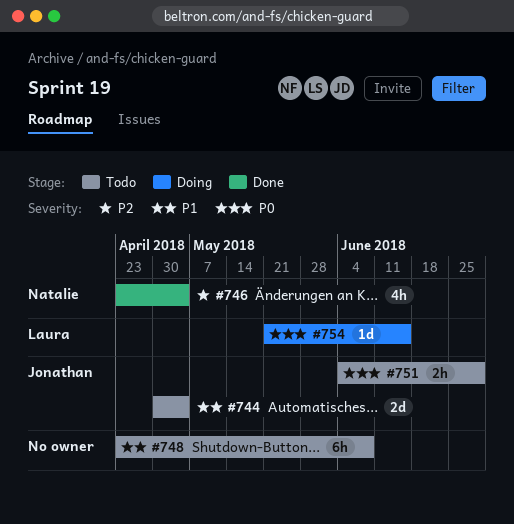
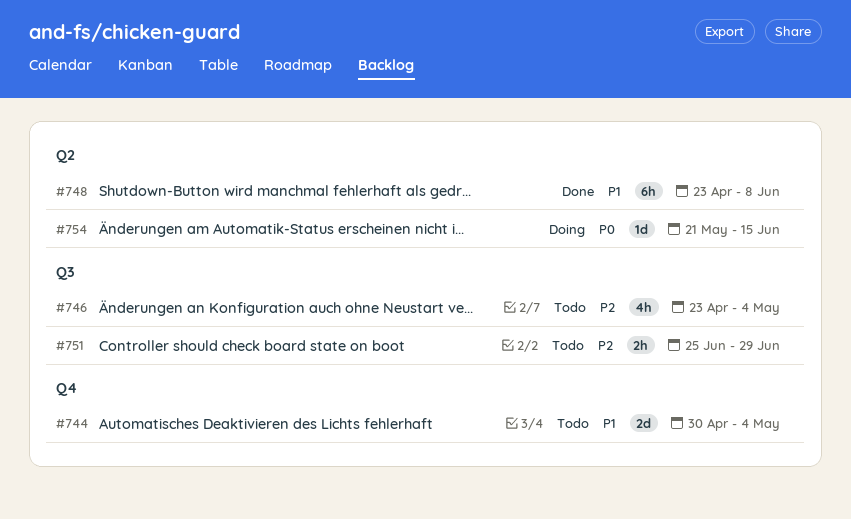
#746, status: Done -> Todo
#748, status: Todo -> Done
#751, priority: P0 -> P2
#751, start: Jun 4 -> Jun 25

